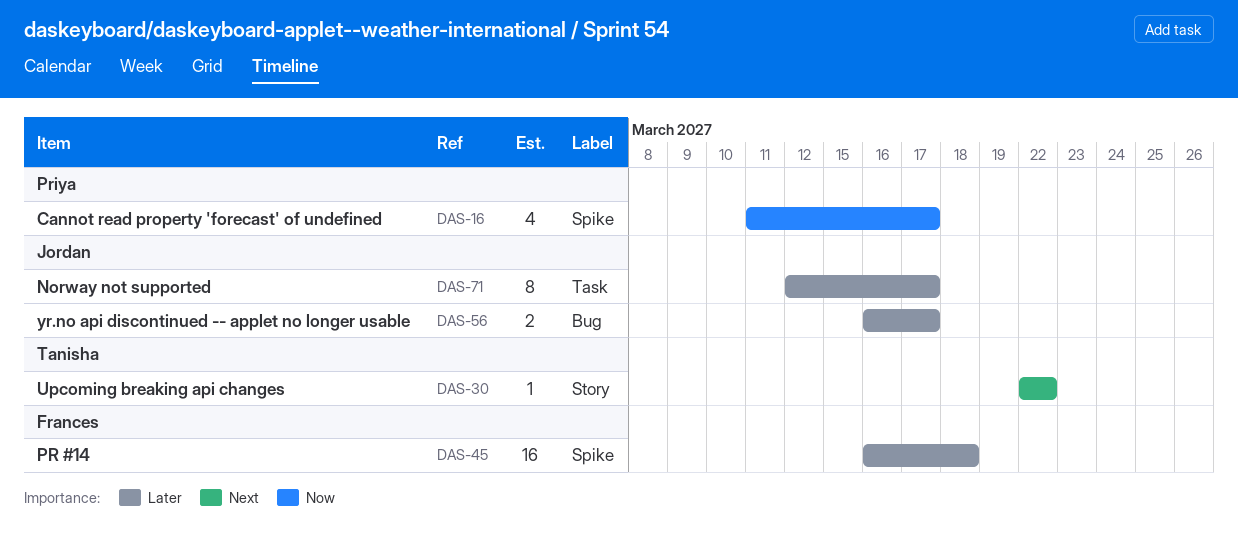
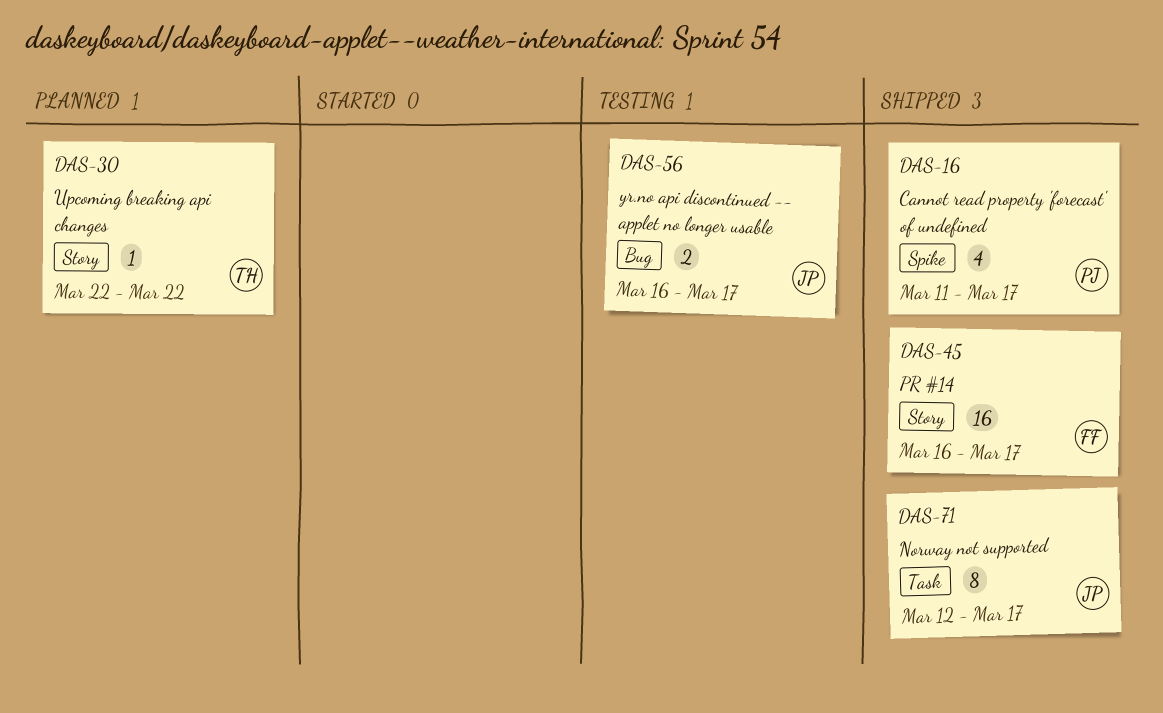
DAS-45, label: Spike -> Story
DAS-45, due: Mar 18 -> Mar 17

